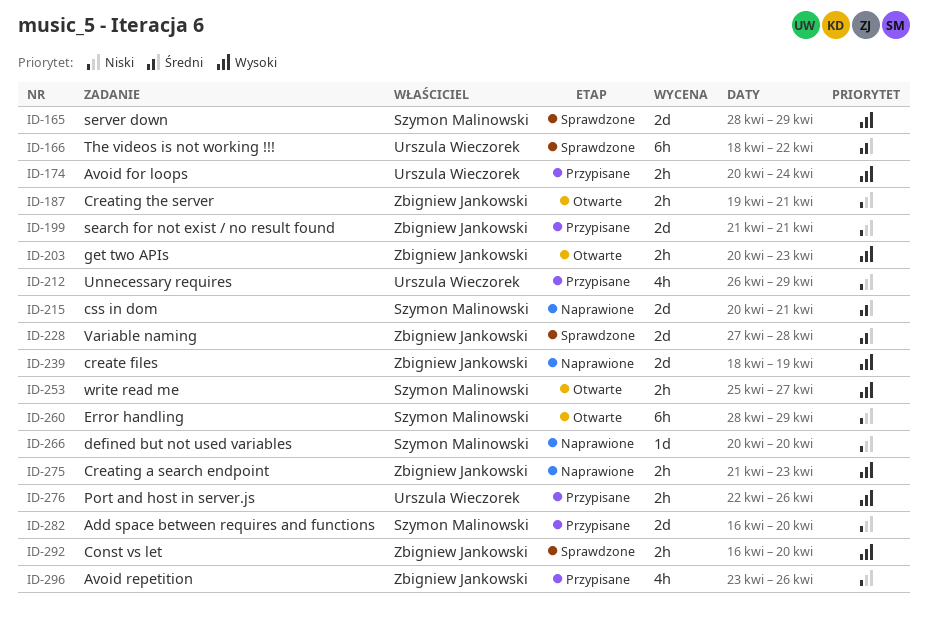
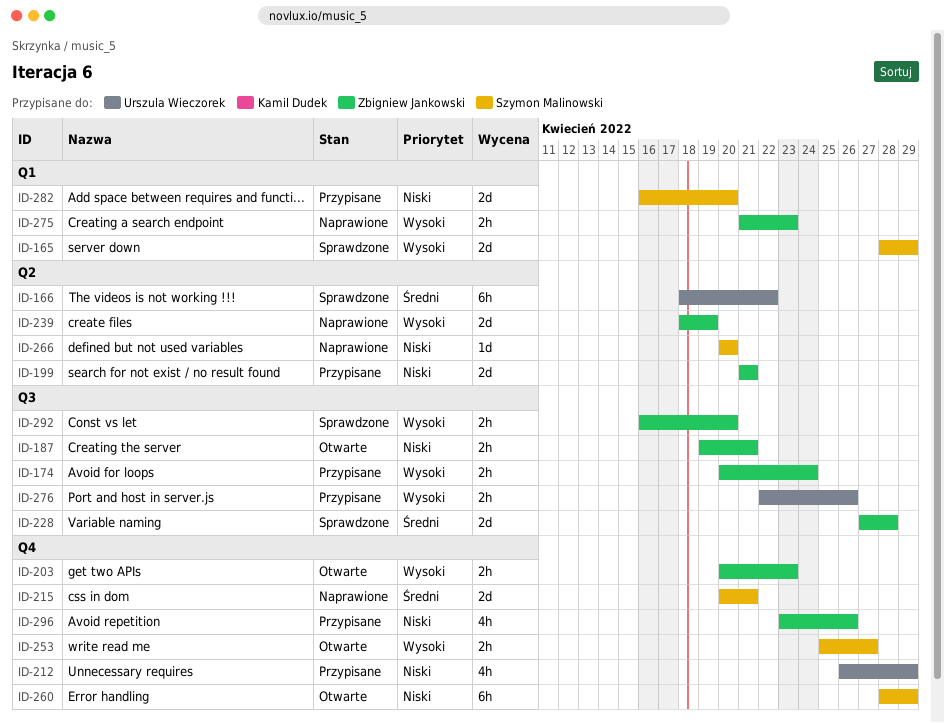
ID-174, owner: Urszula Wieczorek -> Zbigniew Jankowski

